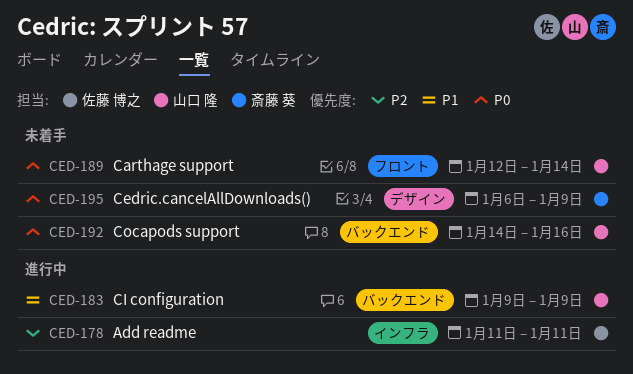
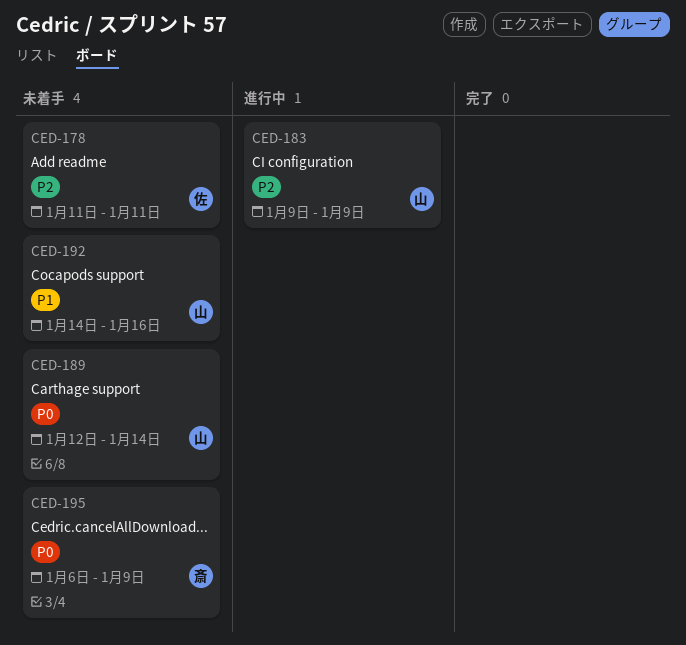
CED-178, status: 進行中 -> 未着手
CED-183, priority: P1 -> P2
CED-192, priority: P0 -> P1

